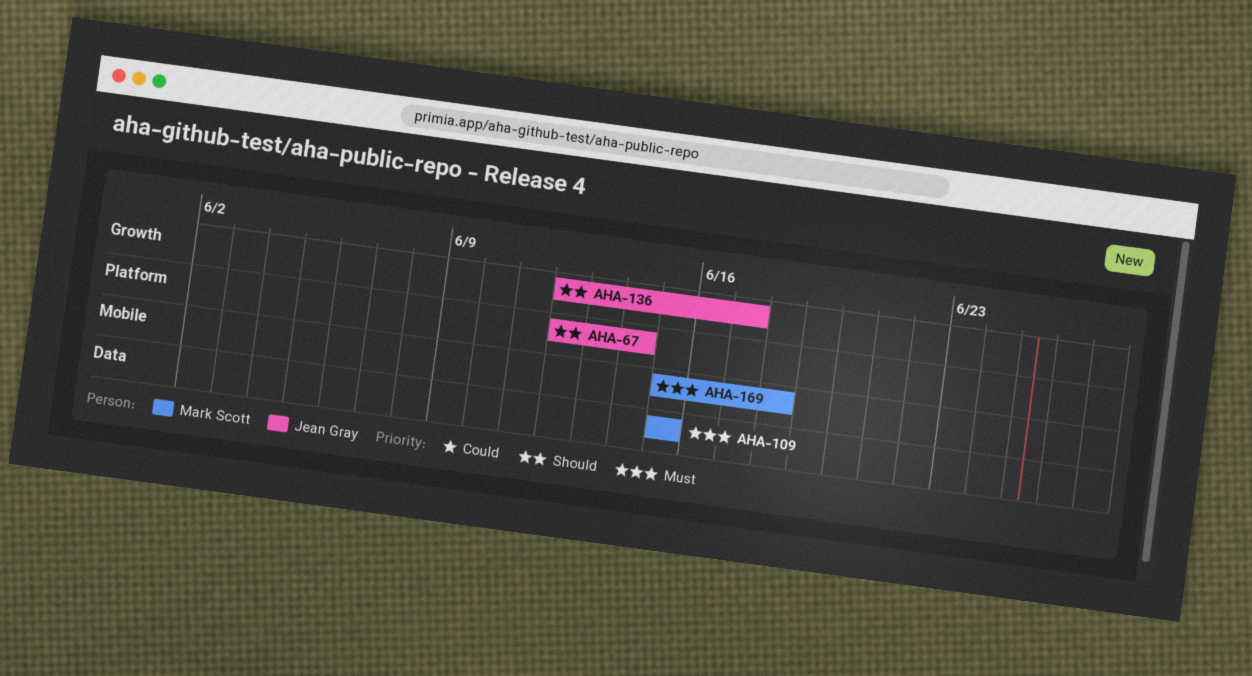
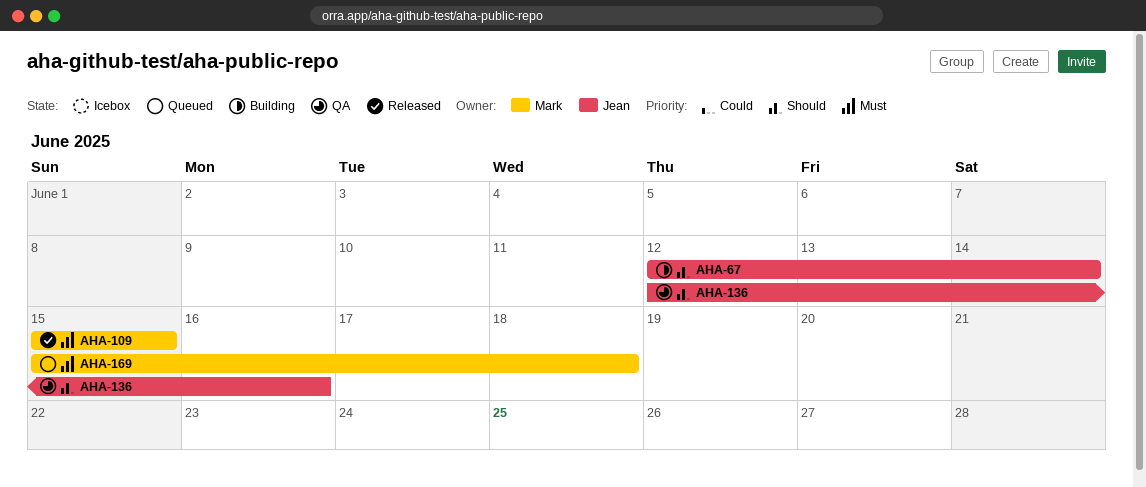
AHA-136, due: Jun 17 -> Jun 16

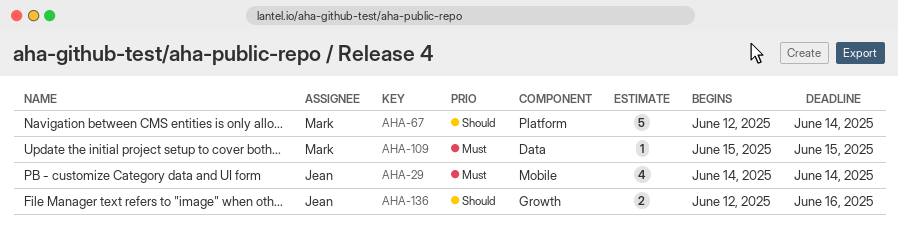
AHA-29: none -> present
AHA-67, owner: Jean -> Mark
AHA-169: present -> none

